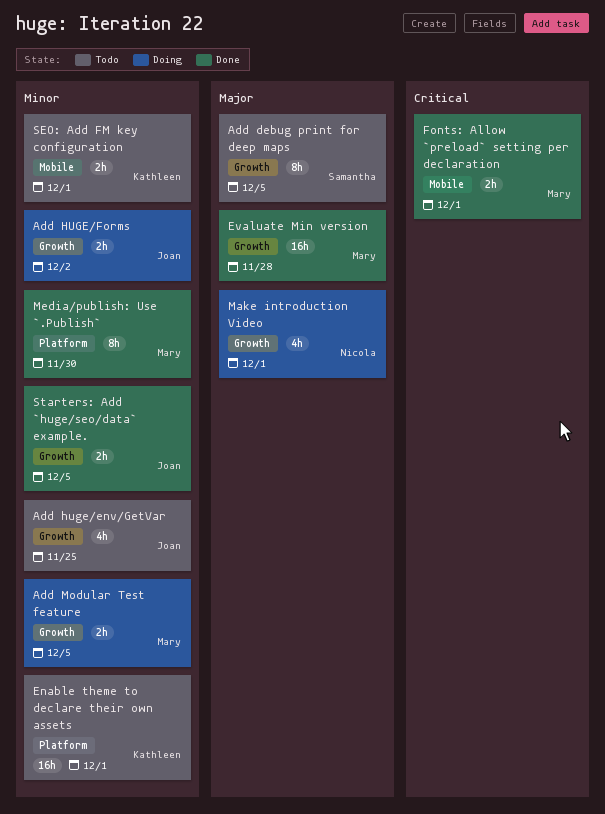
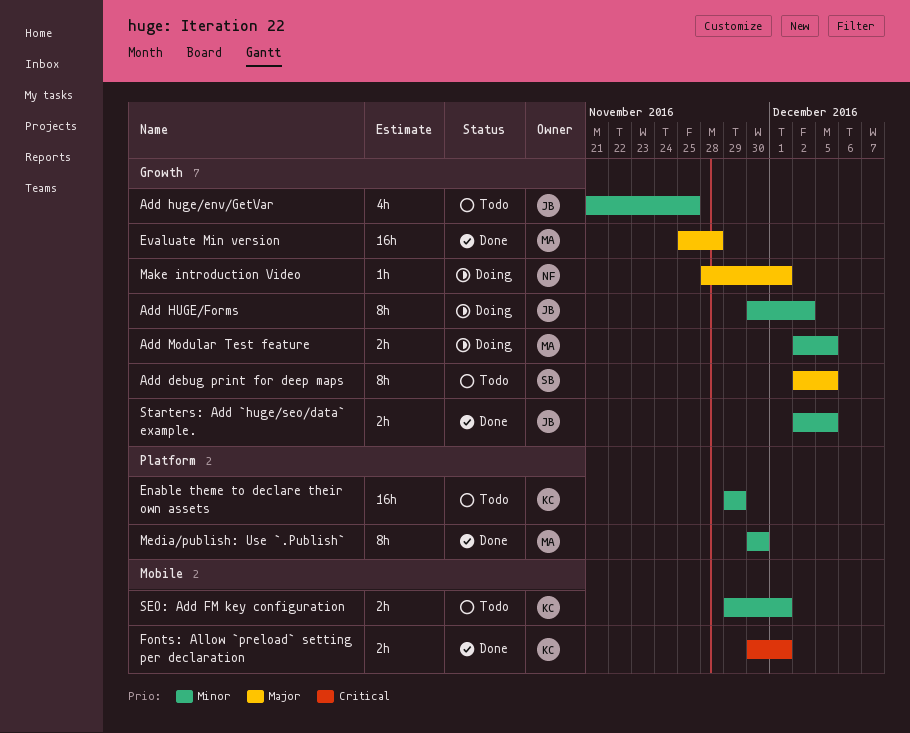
Add HUGE/Forms, estimate: 2h -> 8h
Enable theme to declare their own assets, due: Dec 1 -> Nov 29
Fonts: Allow `preload` setting per declaration, owner: Mary -> Kathleen
Make introduction Video, estimate: 4h -> 1h

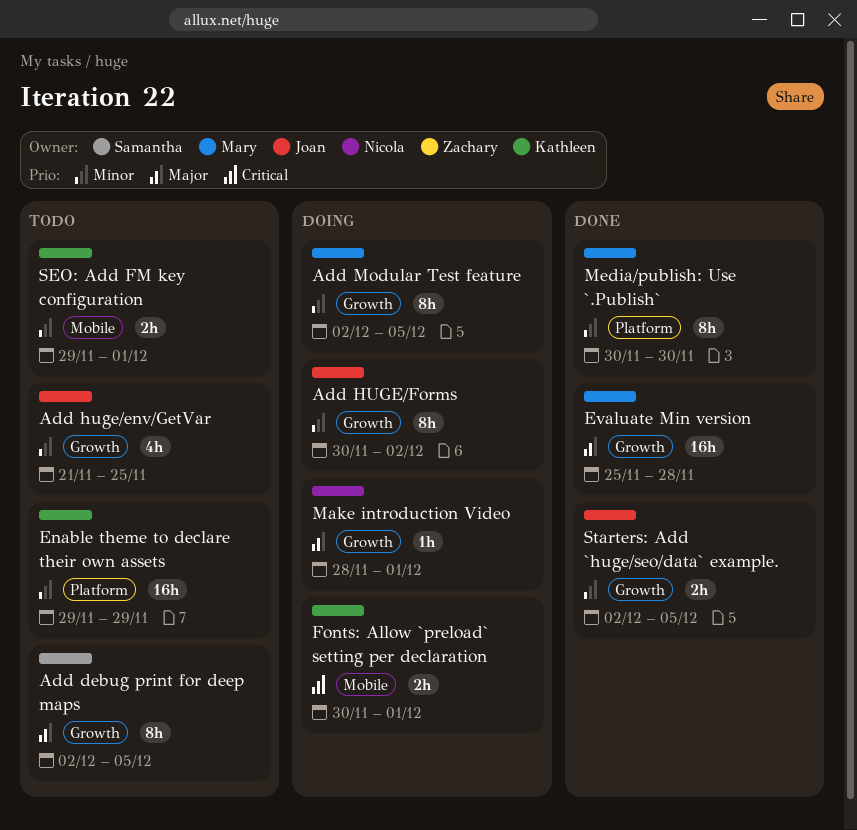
Add Modular Test feature, estimate: 2h -> 8h
Fonts: Allow `preload` setting per declaration, status: Done -> Doing

